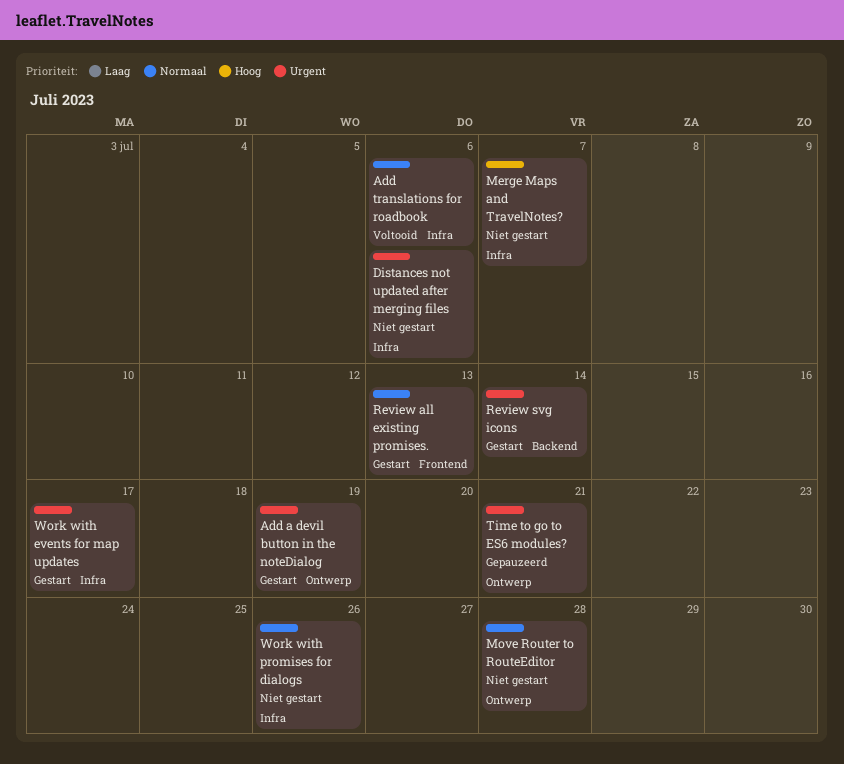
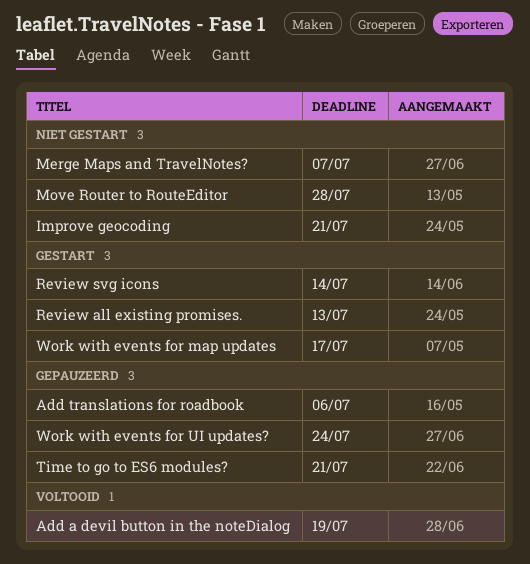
Add a devil button in the noteDialog, status: Gestart -> Voltooid
Add translations for roadbook, status: Voltooid -> Gepauzeerd
Distances not updated after merging files: present -> none
Improve geocoding: none -> present
Work with events for UI updates?: none -> present
Work with promises for dialogs: present -> none

